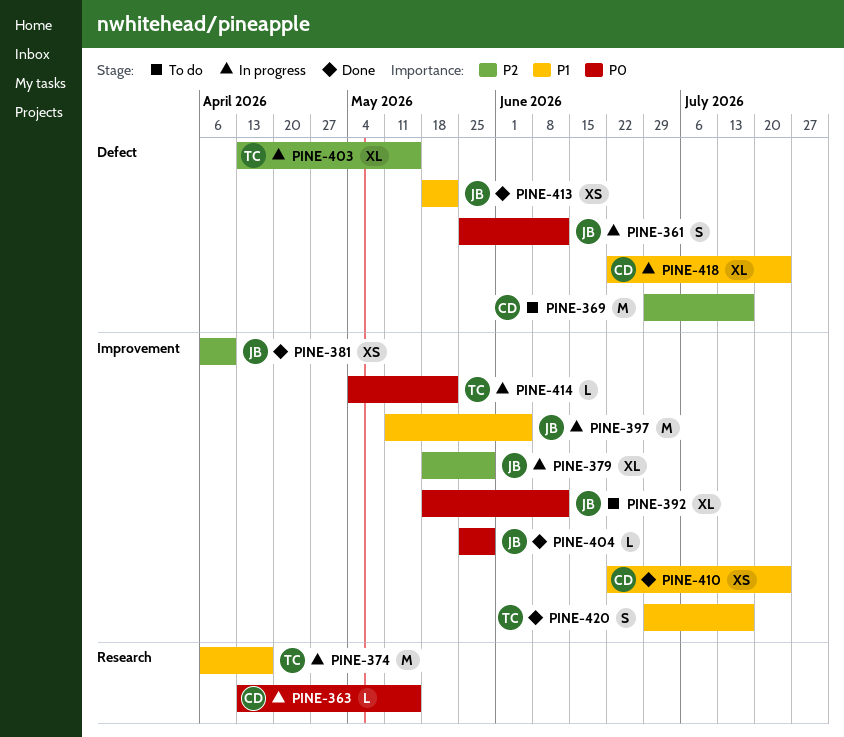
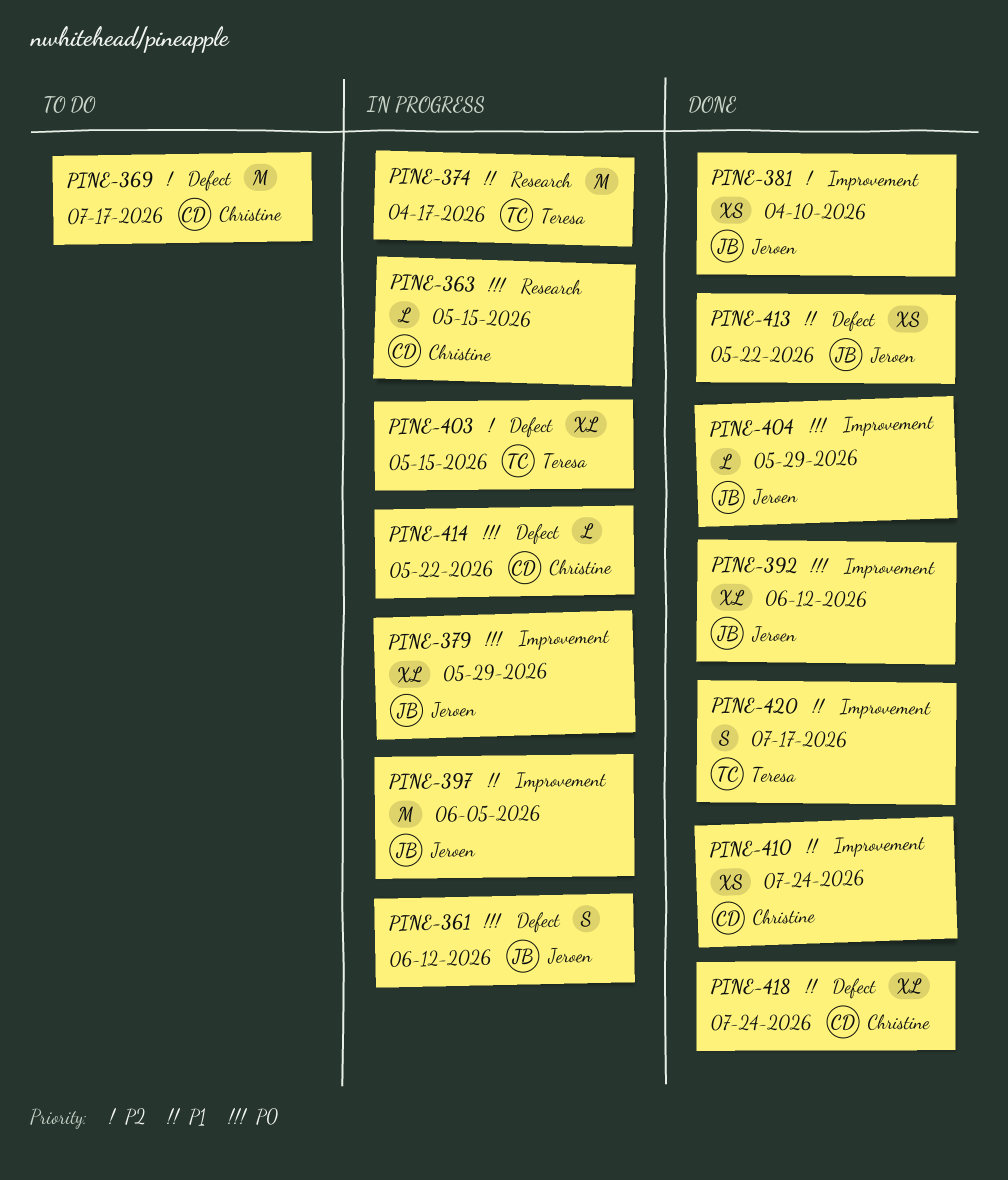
PINE-379, priority: P2 -> P0
PINE-392, status: To do -> Done
PINE-414, owner: Teresa -> Christine
PINE-414, label: Improvement -> Defect
PINE-418, status: In progress -> Done

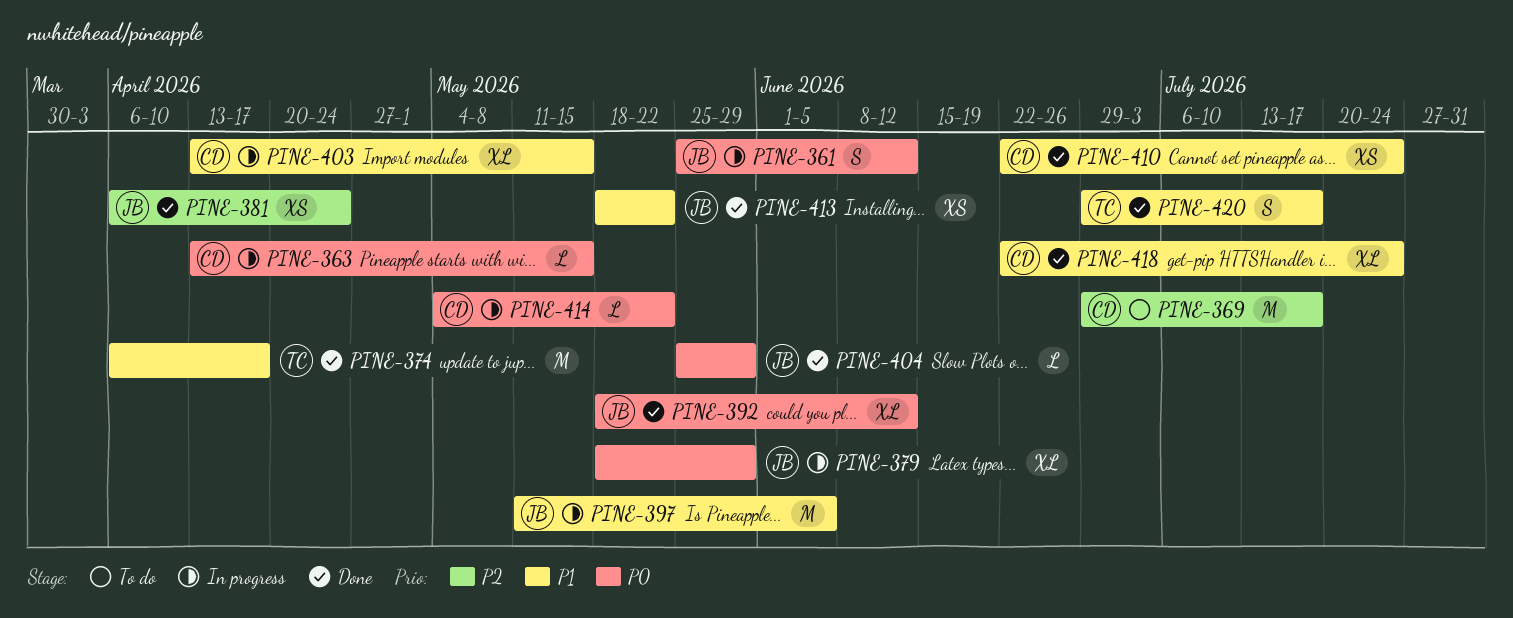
PINE-374, status: In progress -> Done
PINE-381, due: Apr 10 -> Apr 24
PINE-403, owner: Teresa -> Christine
PINE-403, priority: P2 -> P1

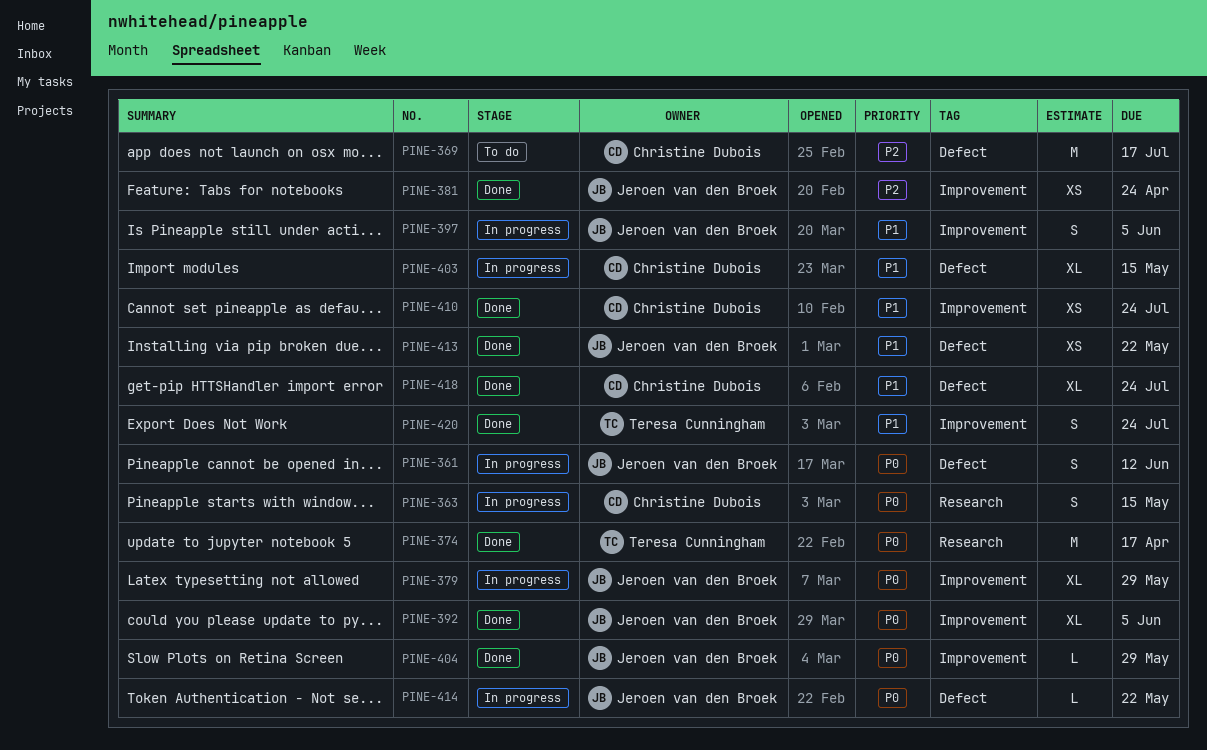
PINE-363, estimate: L -> S
PINE-374, priority: P1 -> P0
PINE-392, due: Jun 12 -> Jun 5
PINE-397, estimate: M -> S
PINE-414, owner: Christine Dubois -> Jeroen van den Broek
PINE-420, due: Jul 17 -> Jul 24

